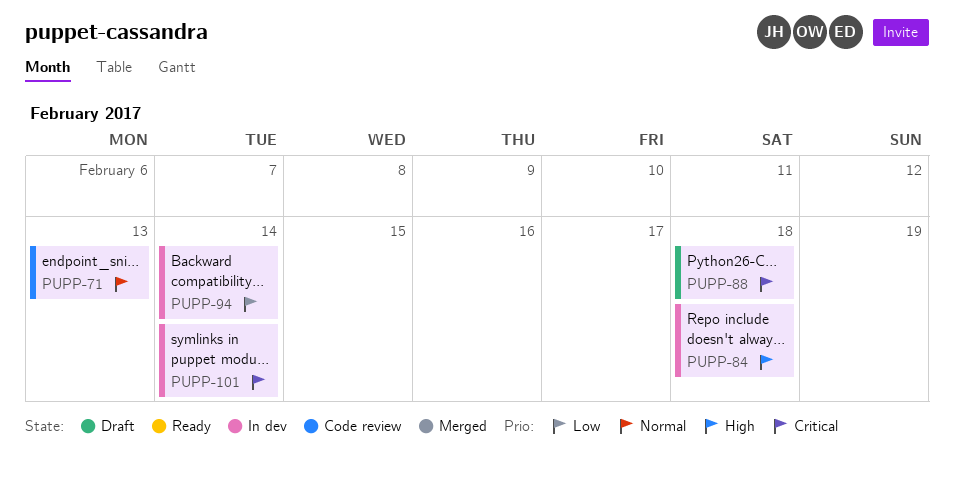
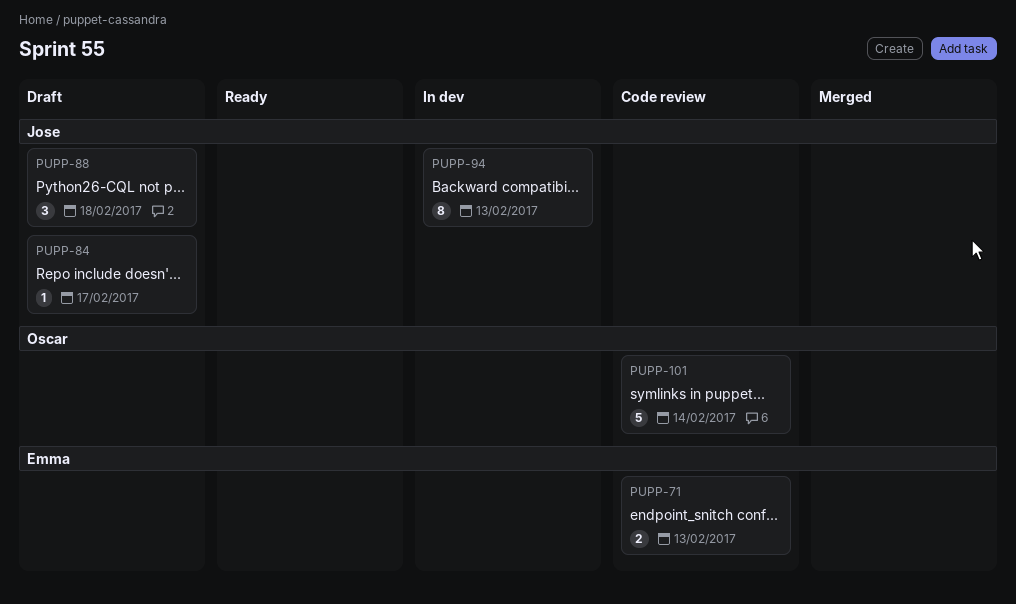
PUPP-84, status: In dev -> Draft
PUPP-84, due: Feb 18 -> Feb 17
PUPP-94, due: Feb 14 -> Feb 13
PUPP-101, status: In dev -> Code review

